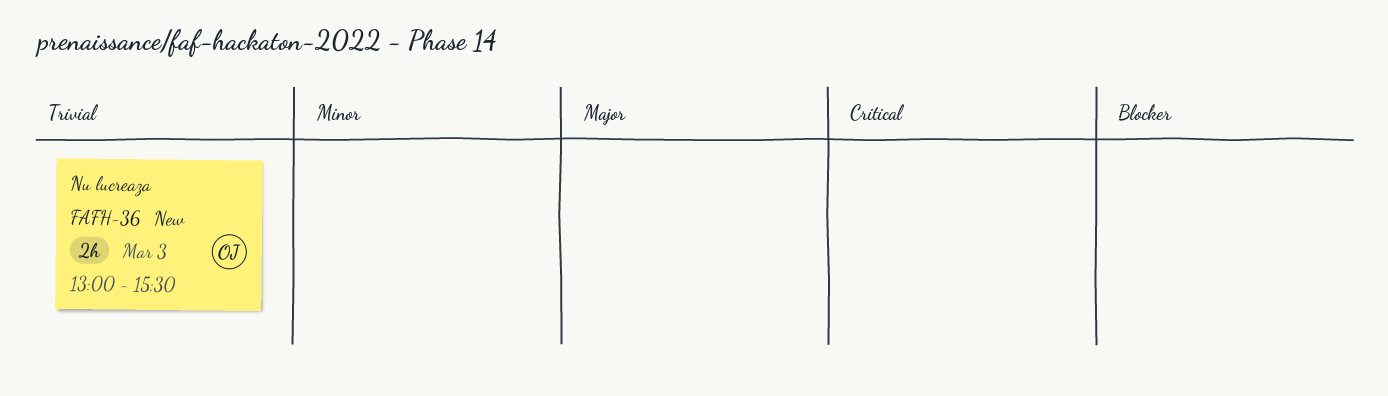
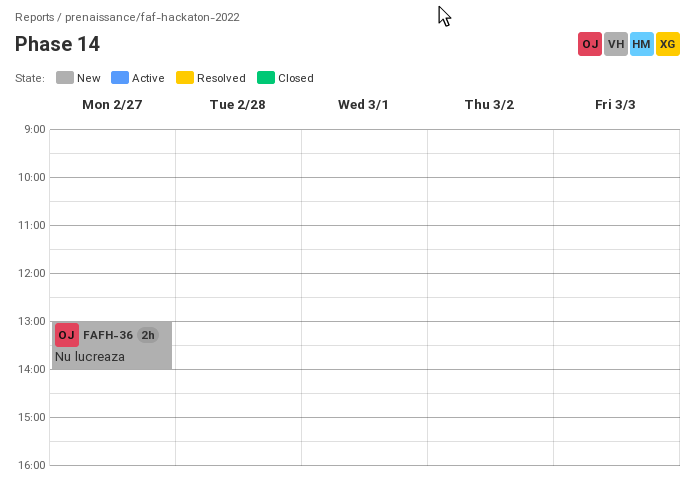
FAFH-36, day: Mar 3 -> Feb 27
FAFH-36, ends: 15:30 -> 14:00

